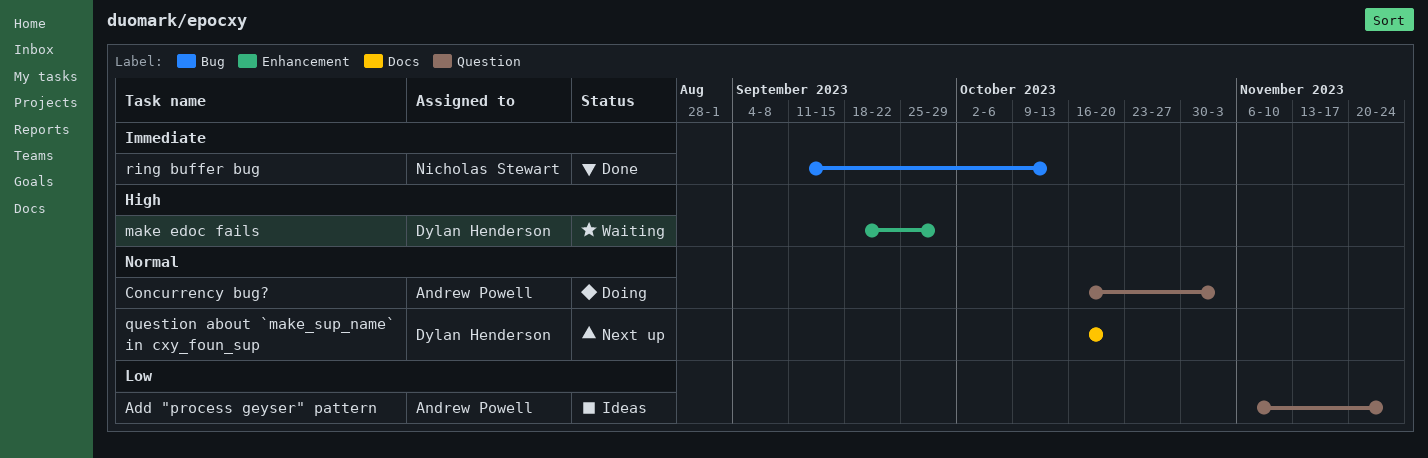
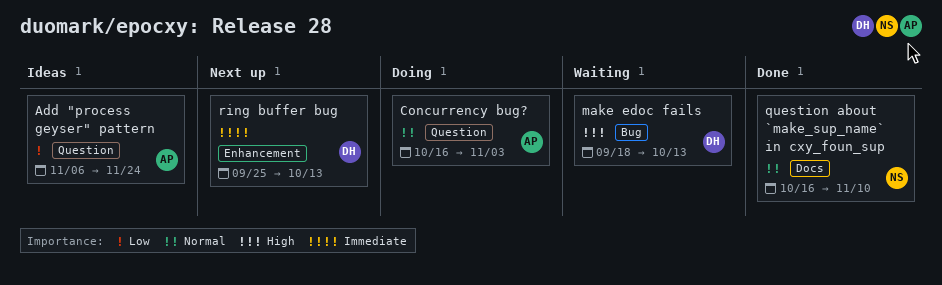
make edoc fails, label: Enhancement -> Bug
make edoc fails, due: Sep 29 -> Oct 13
question about `make_sup_name` in cxy_foun_sup, status: Next up -> Done
question about `make_sup_name` in cxy_foun_sup, owner: Dylan Henderson -> Nicholas Stewart
question about `make_sup_name` in cxy_foun_sup, due: Oct 20 -> Nov 10
ring buffer bug, status: Done -> Next up
ring buffer bug, owner: Nicholas Stewart -> Dylan Henderson
ring buffer bug, label: Bug -> Enhancement
ring buffer bug, start: Sep 11 -> Sep 25

